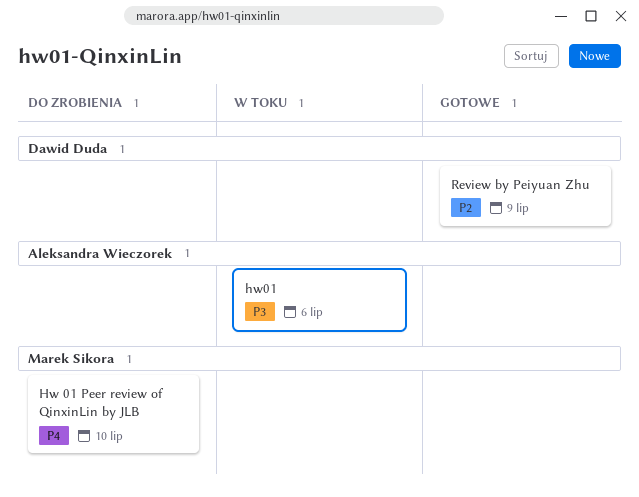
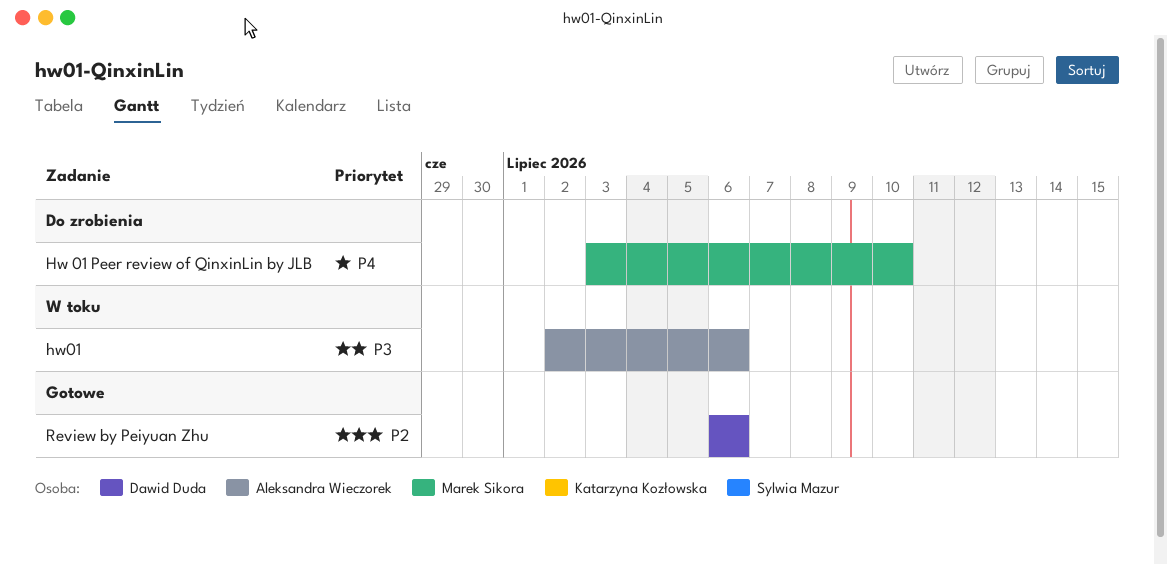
Review by Peiyuan Zhu, due: Jul 9 -> Jul 6

